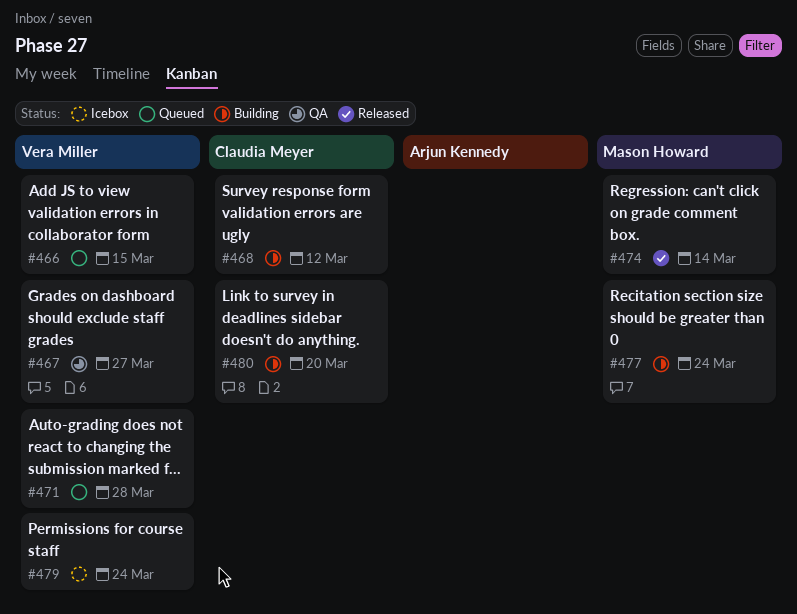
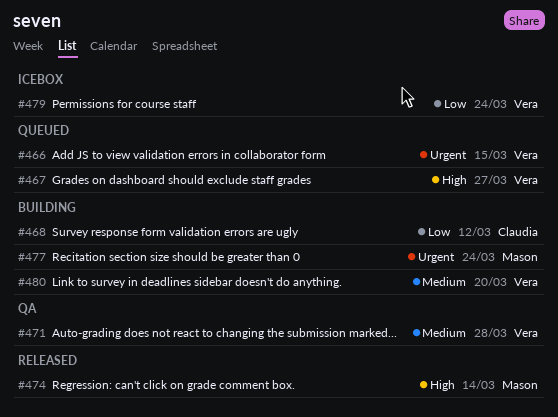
#467, status: QA -> Queued
#471, status: Queued -> QA
#480, owner: Claudia Meyer -> Vera Miller

